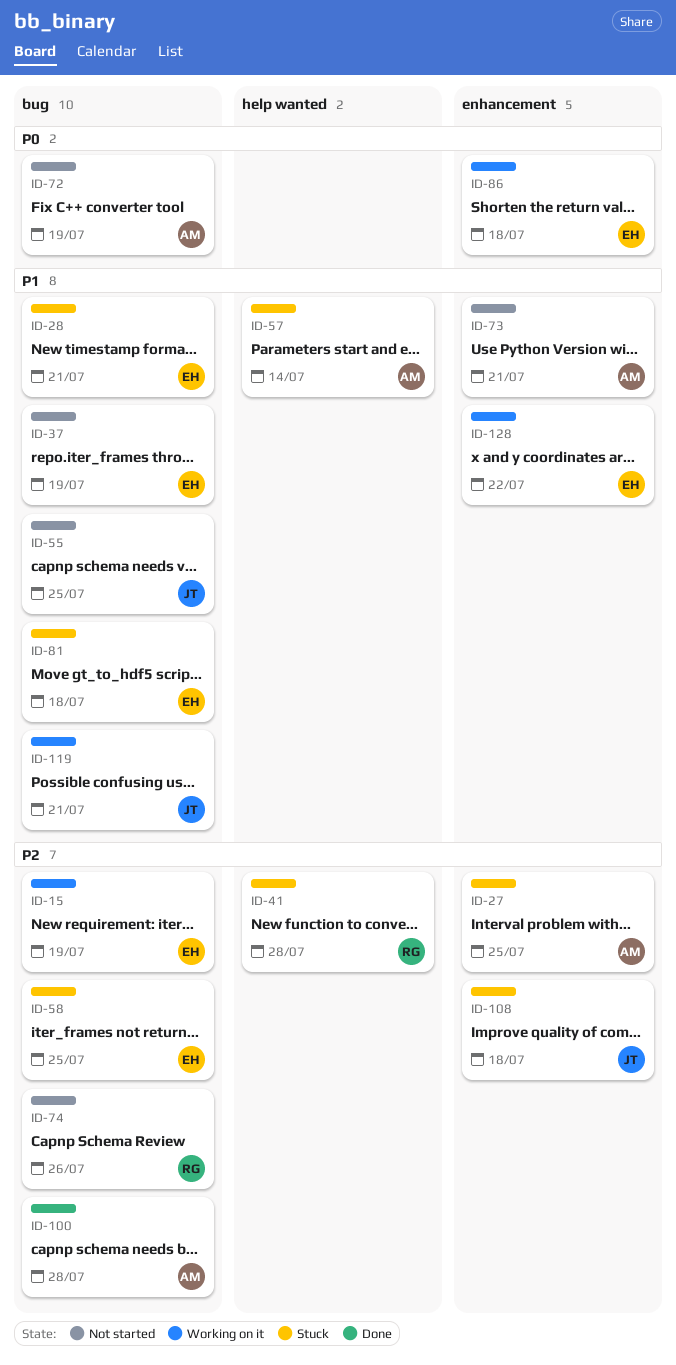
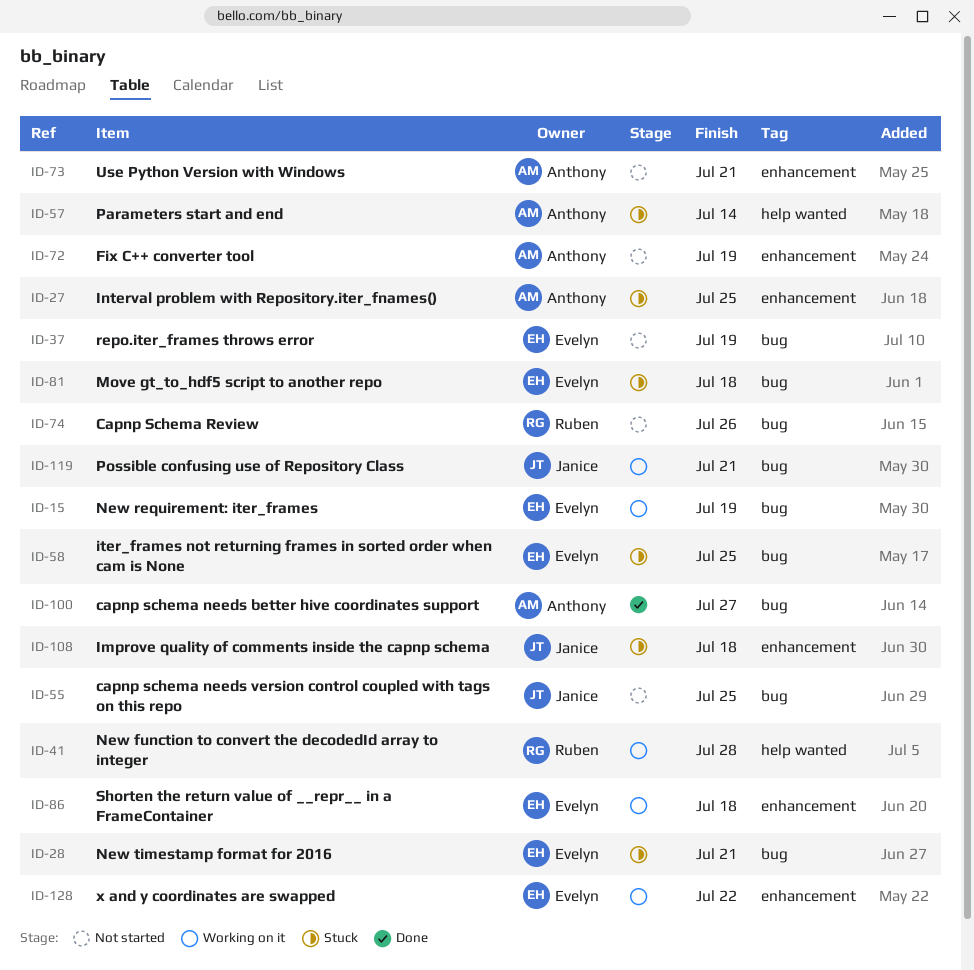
ID-41, status: Stuck -> Working on it
ID-72, label: bug -> enhancement
ID-100, due: Jul 28 -> Jul 27

